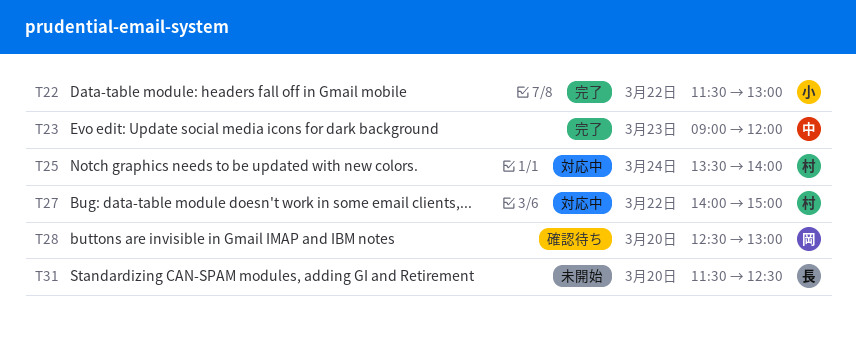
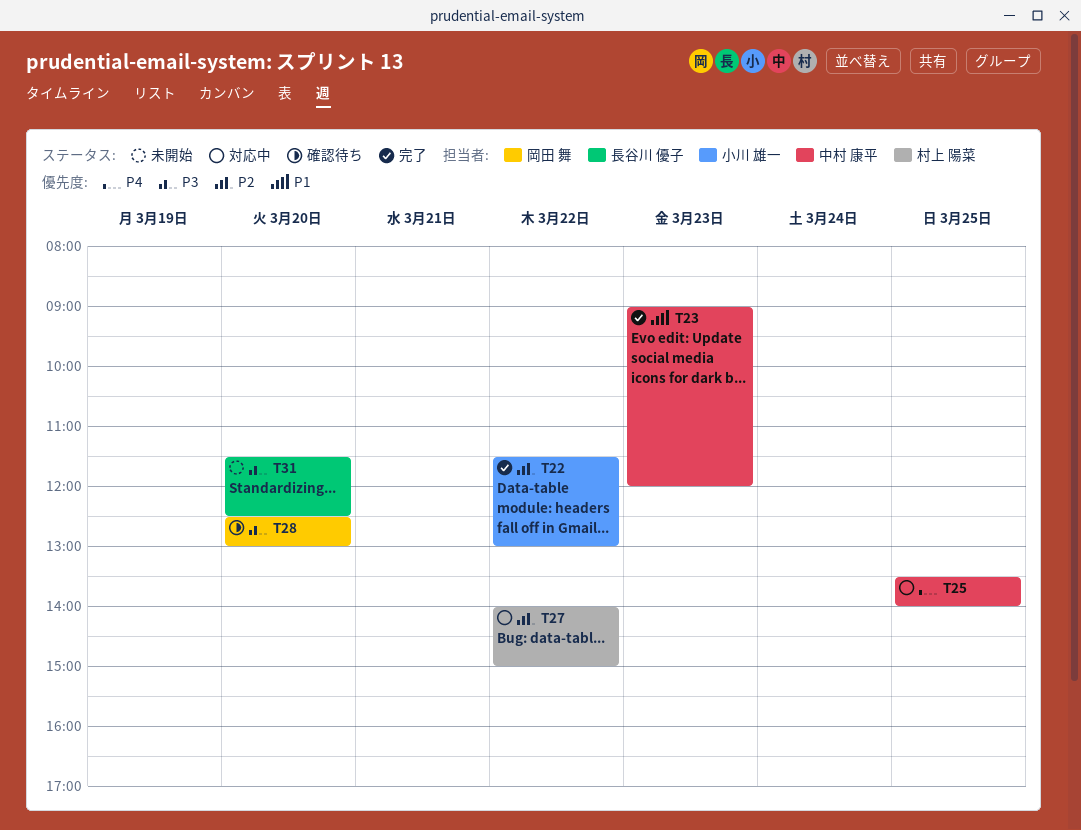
T25, owner: 村上 陽菜 -> 中村 康平
T25, day: Mar 24 -> Mar 25

